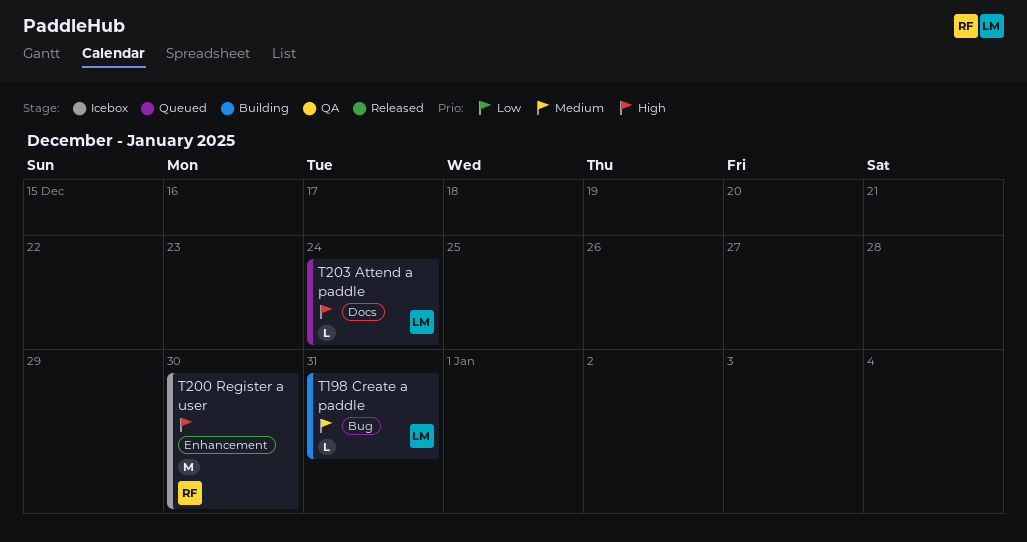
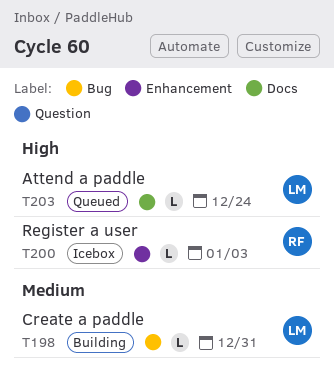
T200, estimate: M -> L
T200, due: Dec 30 -> Jan 3

